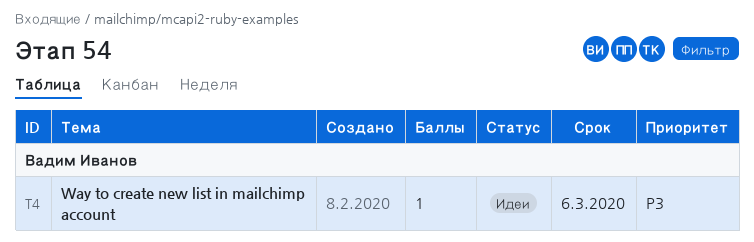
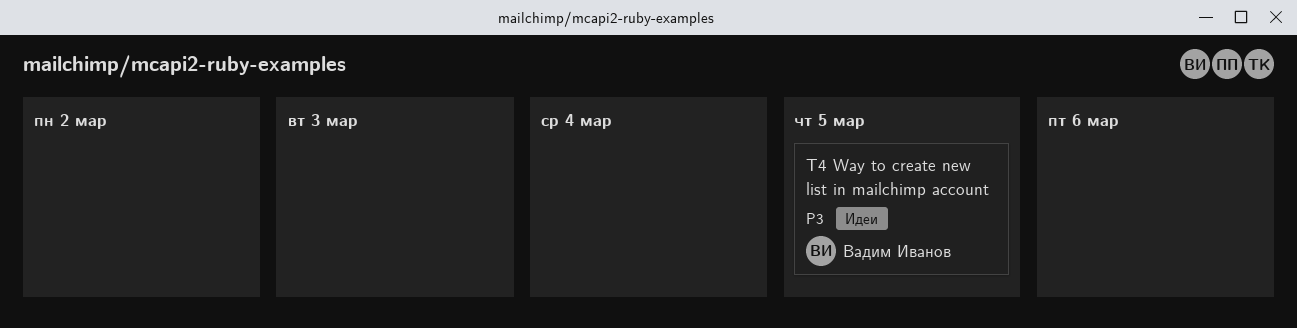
T4, due: Mar 6 -> Mar 5

